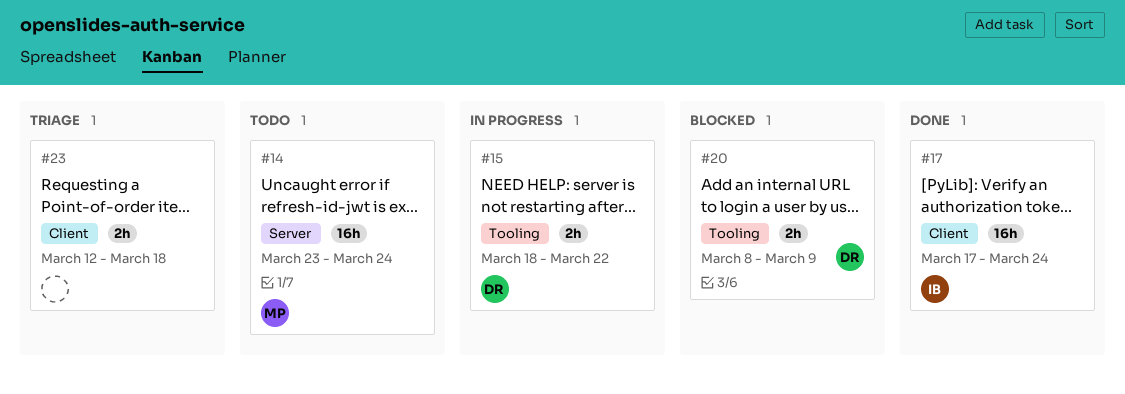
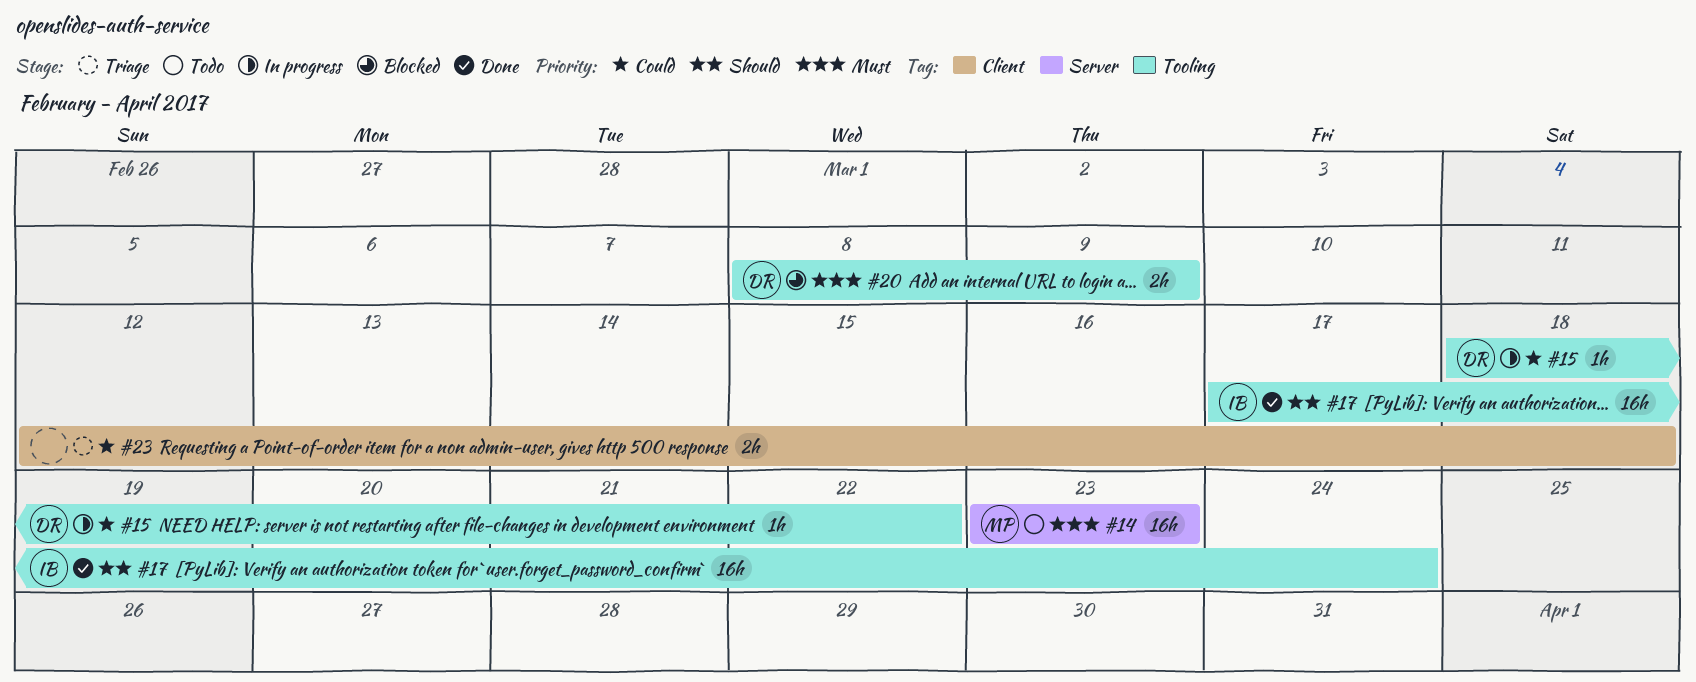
#14, due: Mar 24 -> Mar 23
#15, estimate: 2h -> 1h
#17, label: Client -> Tooling

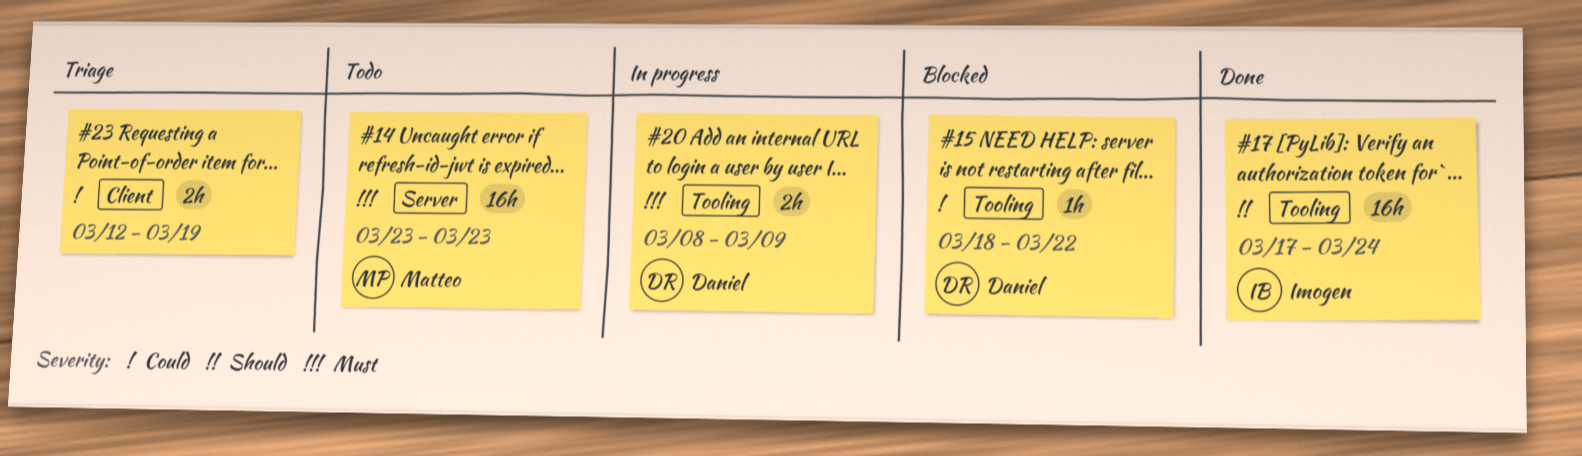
#15, status: In progress -> Blocked
#20, status: Blocked -> In progress
#23, due: Mar 18 -> Mar 19

